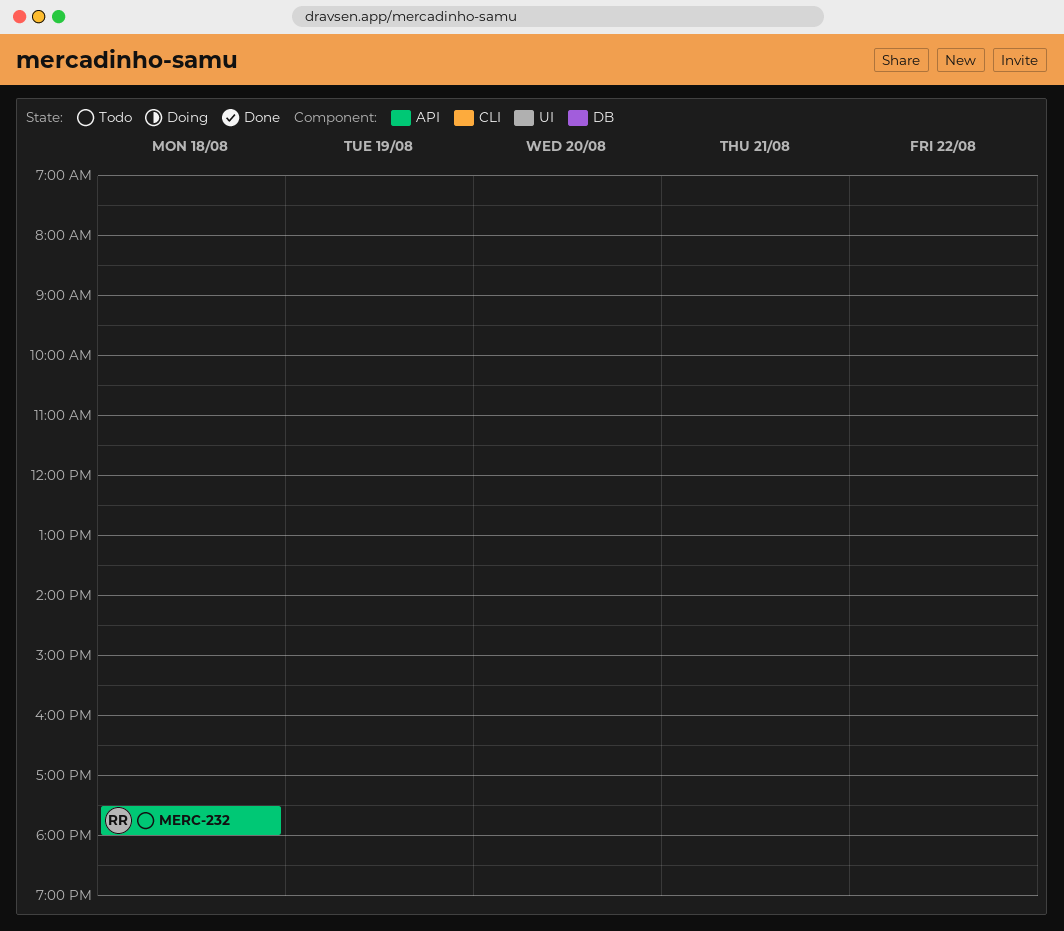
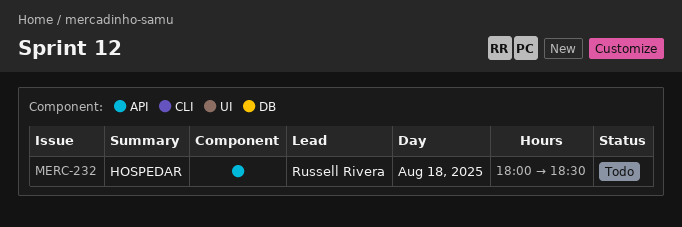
MERC-232, begins: 17:30 -> 18:00
MERC-232, ends: 18:00 -> 18:30

